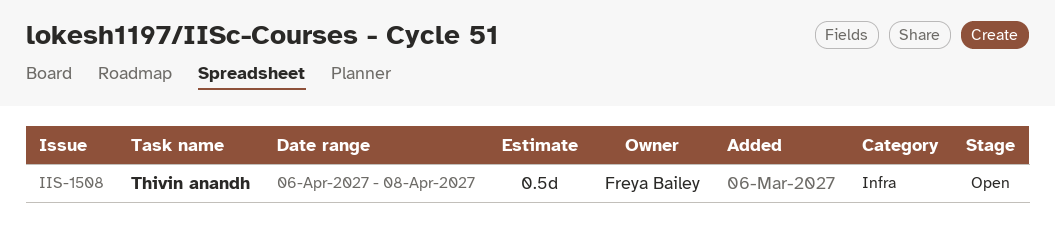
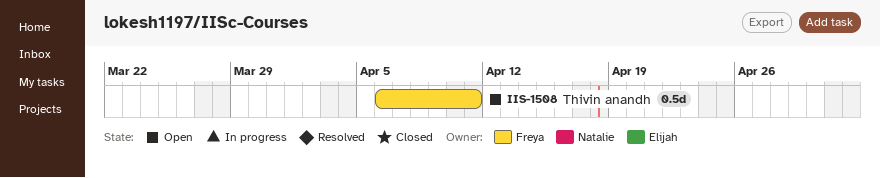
IIS-1508, due: Apr 8 -> Apr 11

